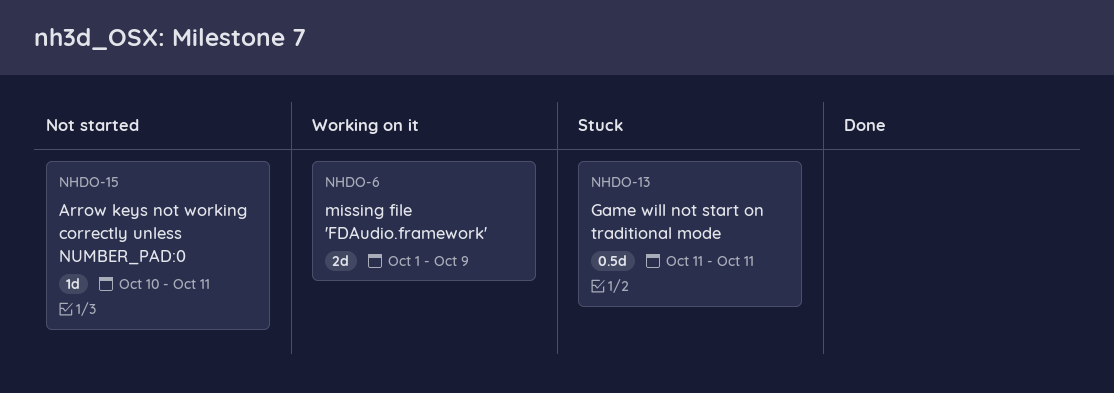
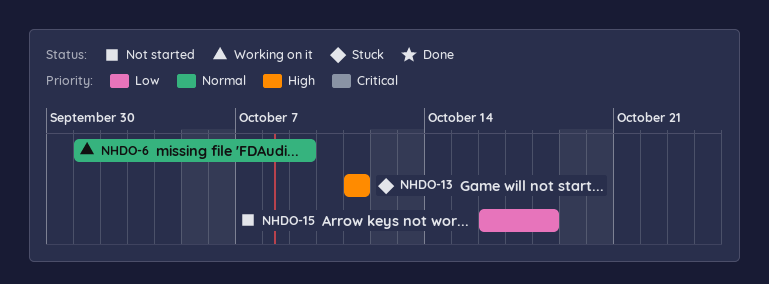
NHDO-15, start: Oct 10 -> Oct 16
NHDO-15, due: Oct 11 -> Oct 18

